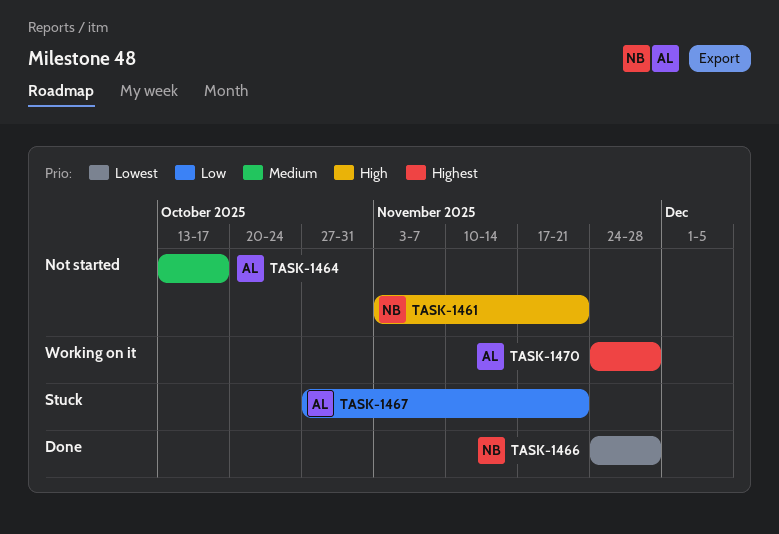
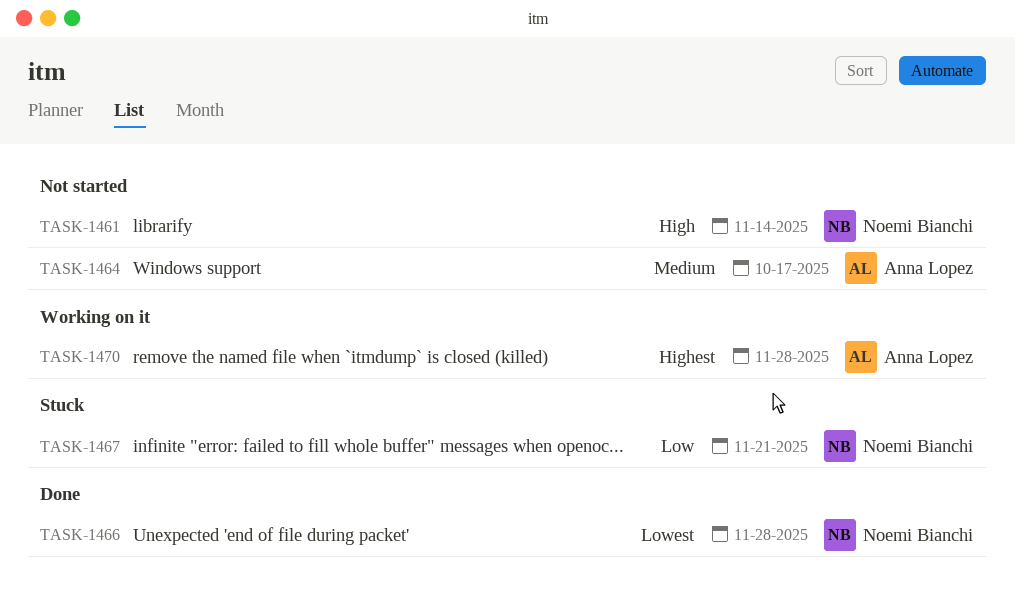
TASK-1461, due: Nov 21 -> Nov 14
TASK-1467, owner: Anna Lopez -> Noemi Bianchi

